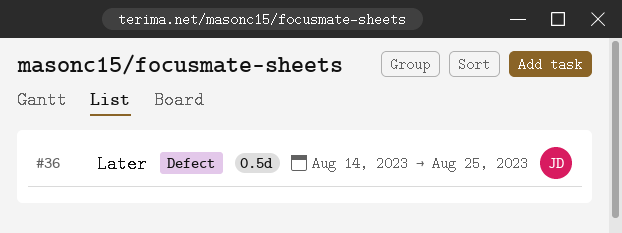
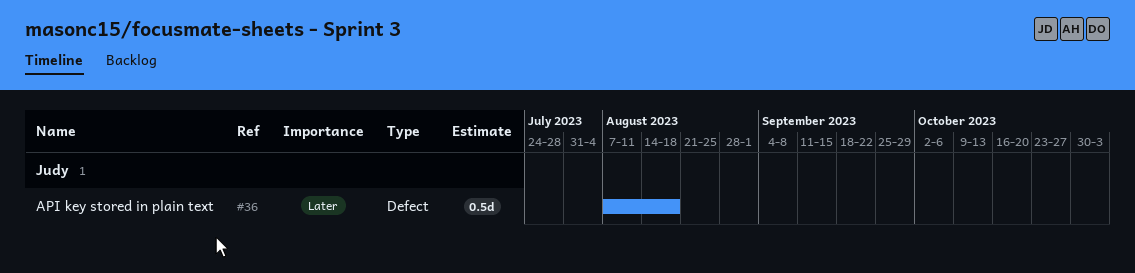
#36, start: Aug 14 -> Aug 7
#36, due: Aug 25 -> Aug 18

